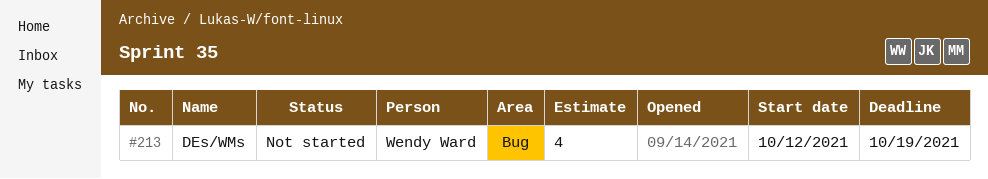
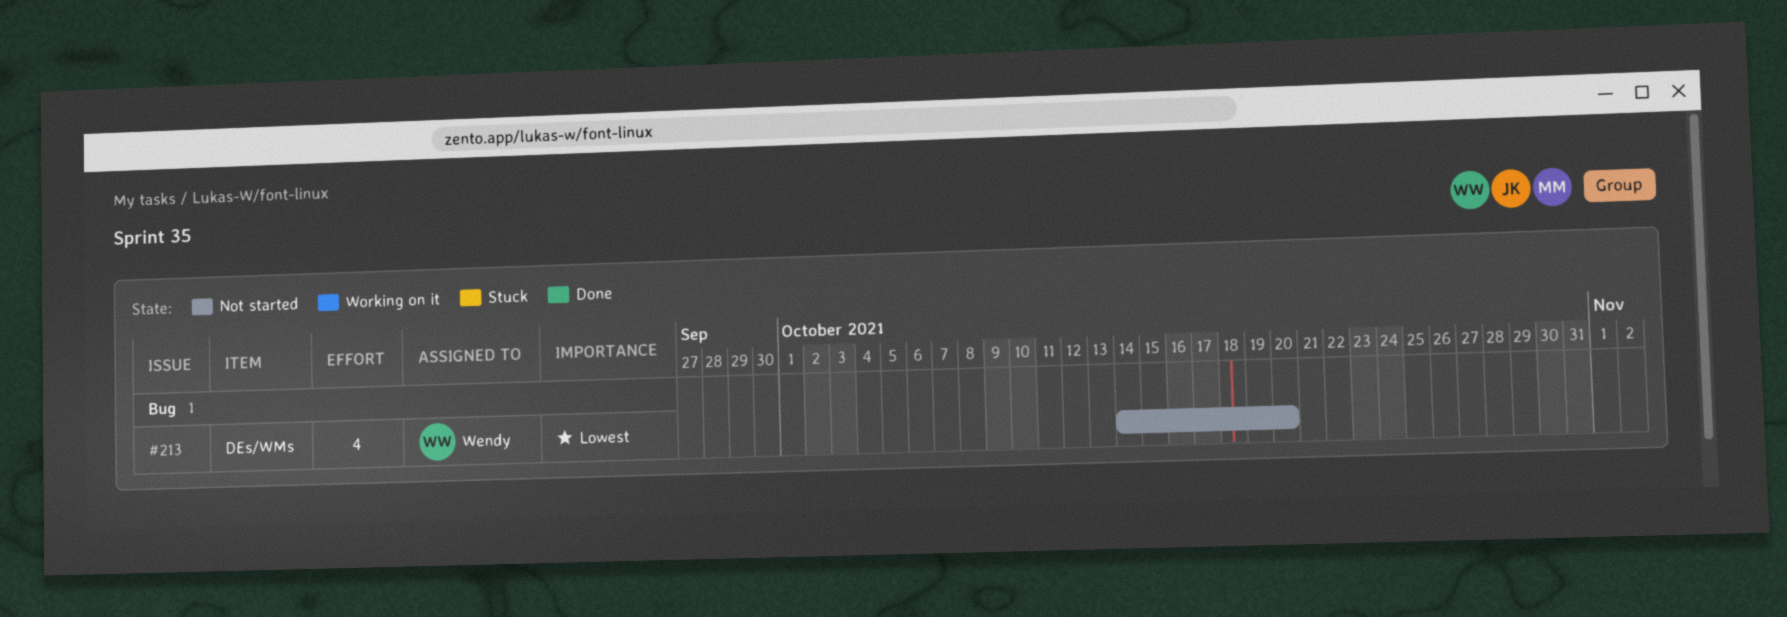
#213, start: Oct 12 -> Oct 14
#213, due: Oct 19 -> Oct 20

